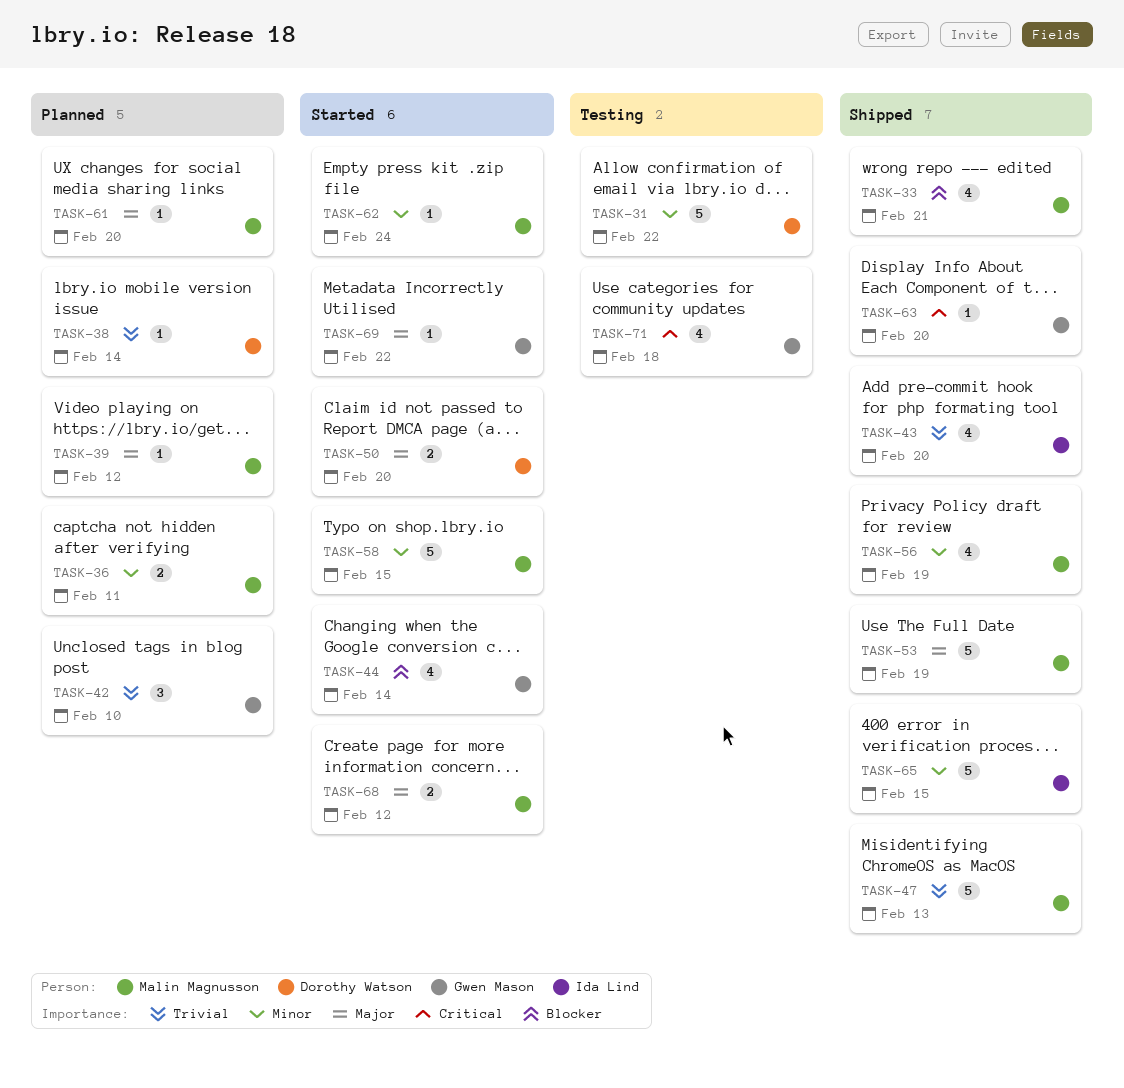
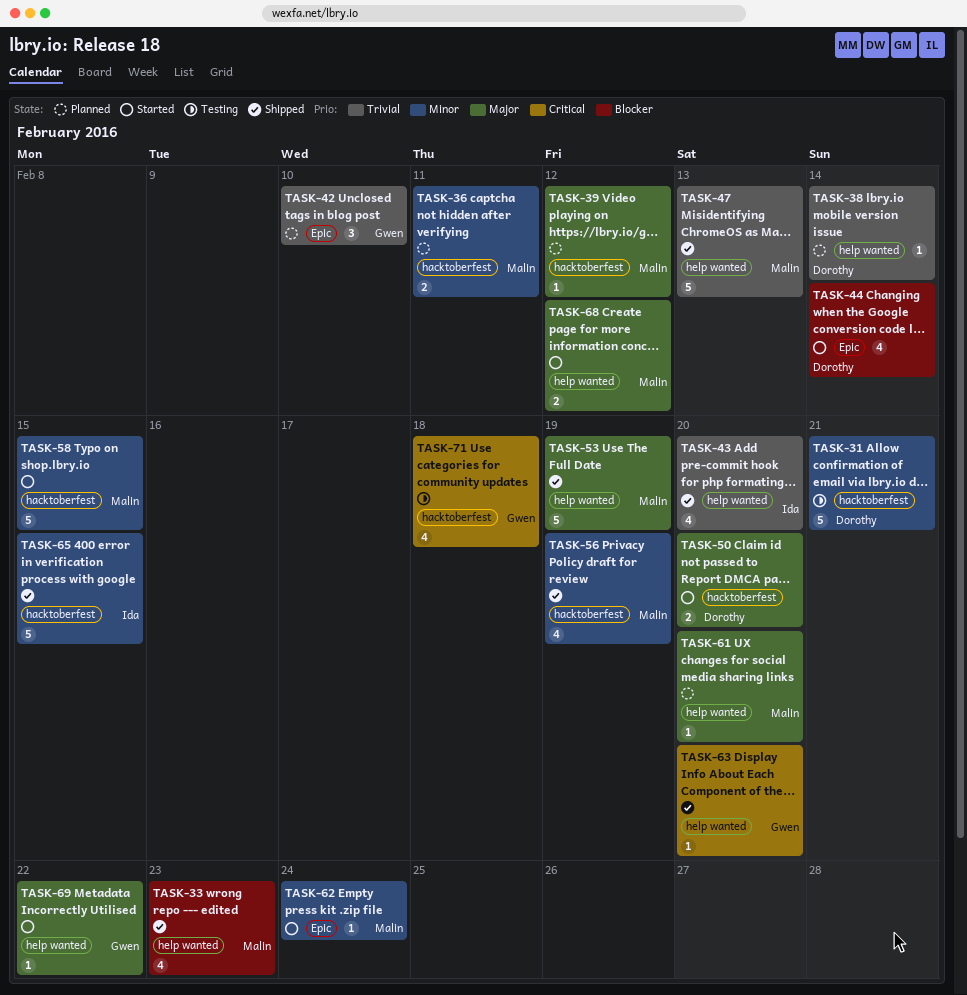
TASK-31, due: Feb 22 -> Feb 21
TASK-33, due: Feb 21 -> Feb 23
TASK-44, owner: Gwen Mason -> Dorothy Watson

